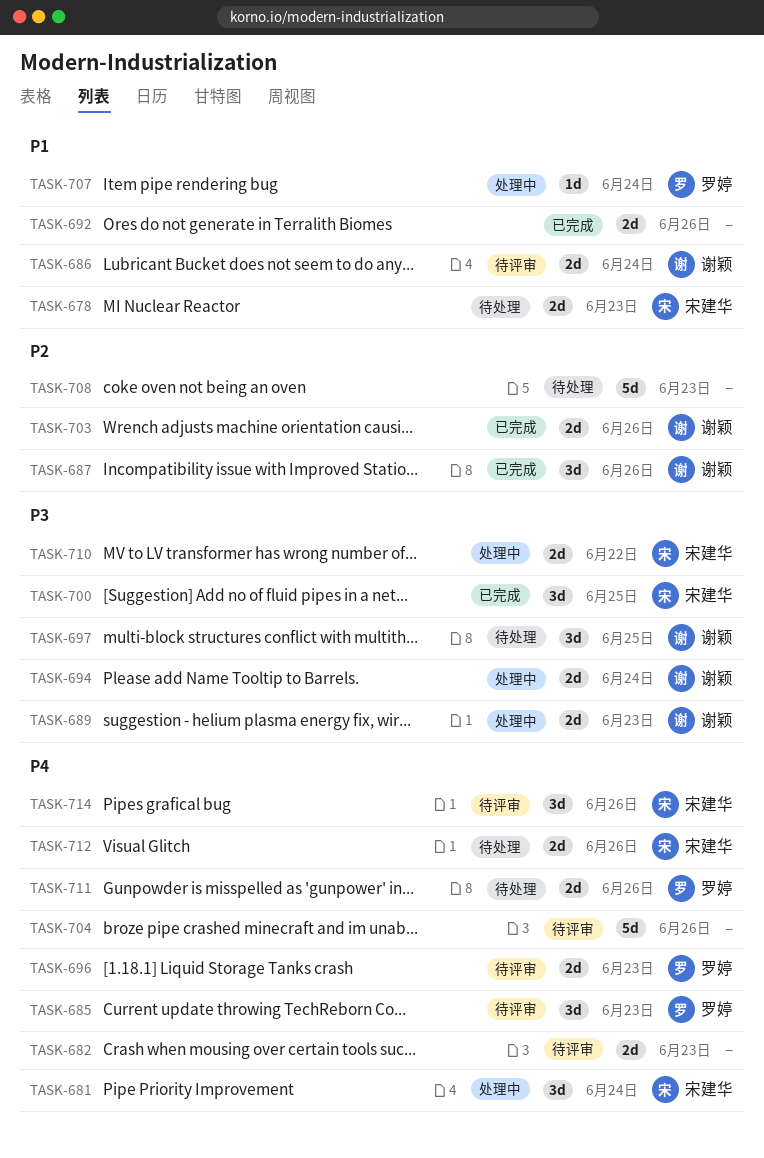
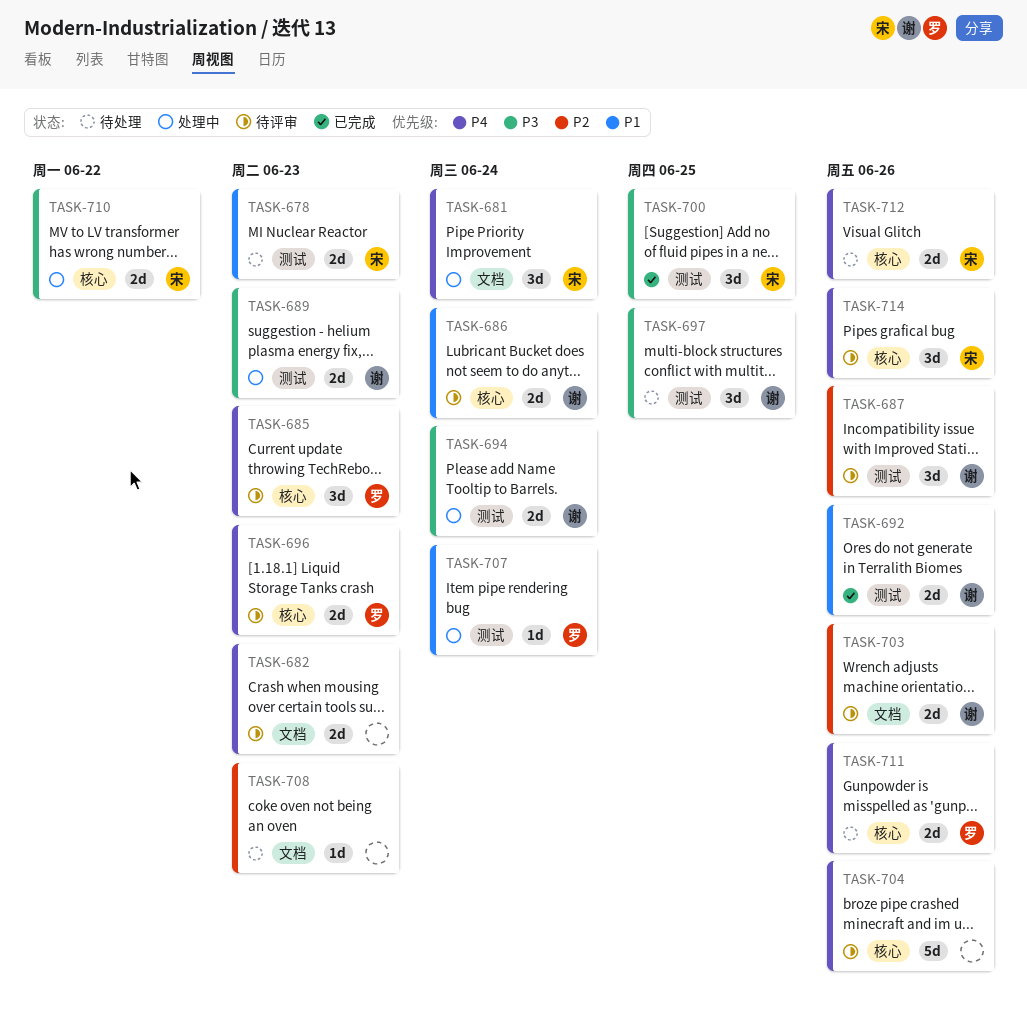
TASK-687, status: 已完成 -> 待评审
TASK-692, owner: none -> 谢颖
TASK-703, status: 已完成 -> 待评审
TASK-708, estimate: 5d -> 1d

